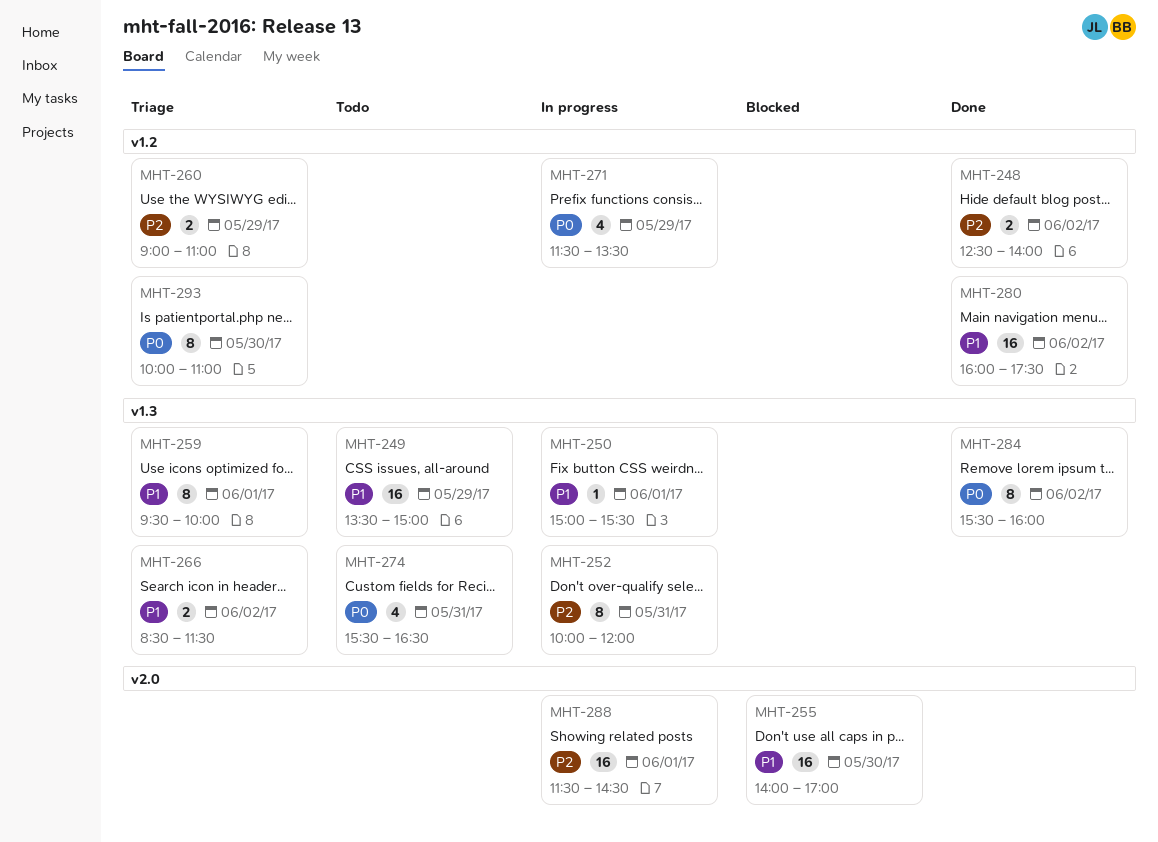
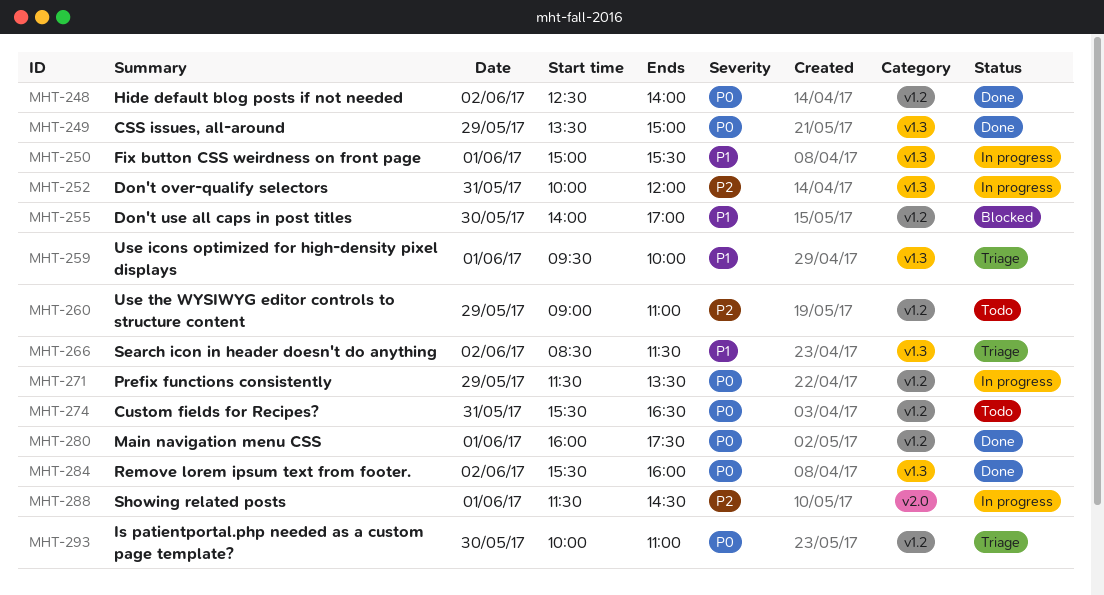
MHT-248, priority: P2 -> P0
MHT-249, status: Todo -> Done
MHT-249, priority: P1 -> P0
MHT-255, label: v2.0 -> v1.2
MHT-260, status: Triage -> Todo
MHT-274, label: v1.3 -> v1.2
MHT-280, priority: P1 -> P0
MHT-280, day: Jun 2 -> Jun 1

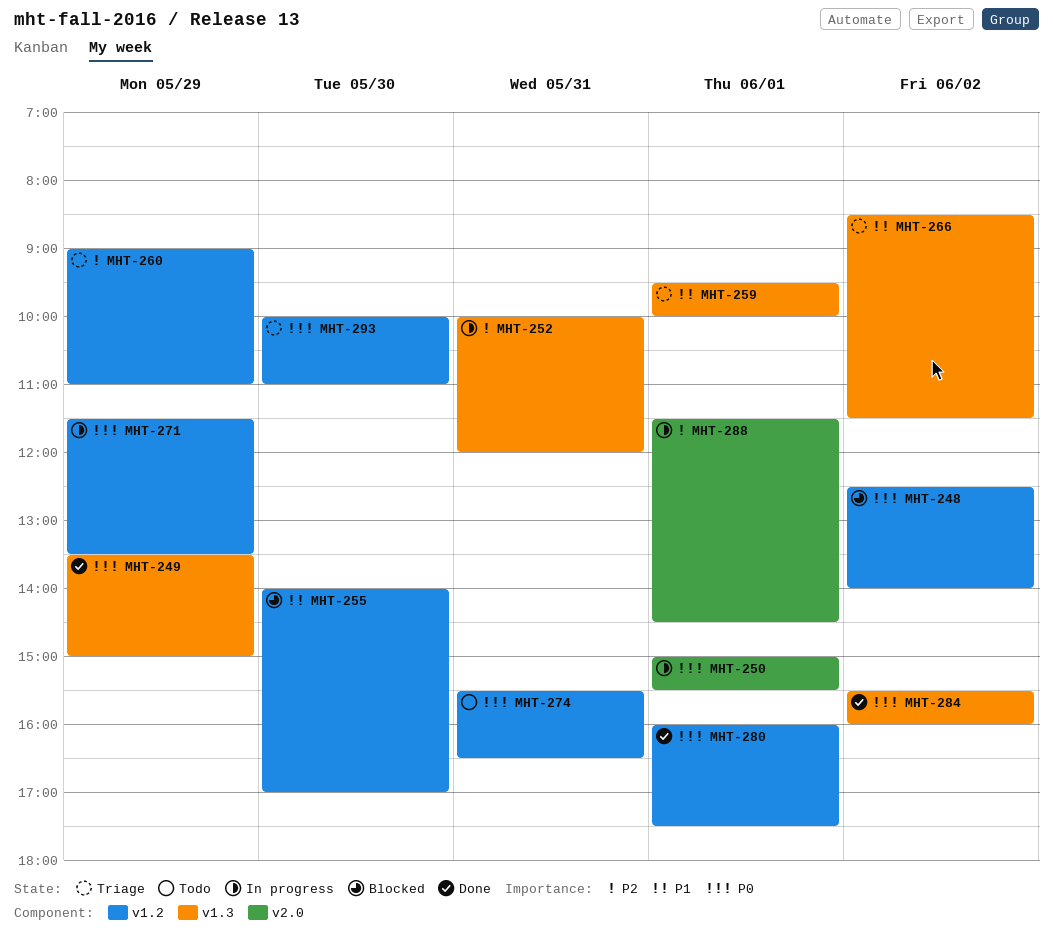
MHT-248, status: Done -> Blocked
MHT-250, priority: P1 -> P0
MHT-250, label: v1.3 -> v2.0
MHT-260, status: Todo -> Triage

